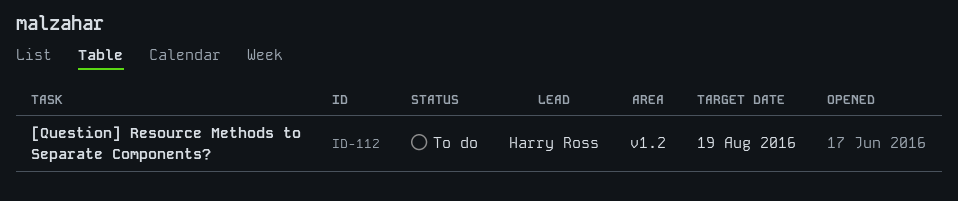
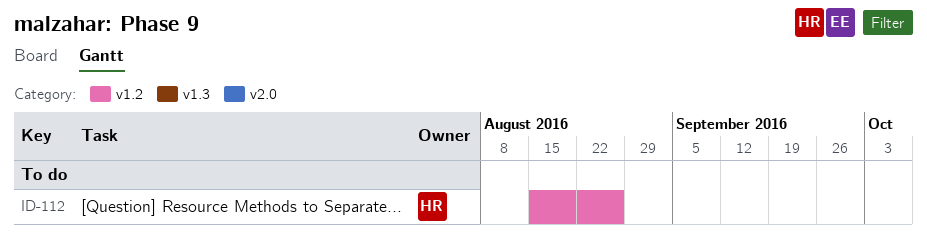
ID-112, due: Aug 19 -> Aug 26

